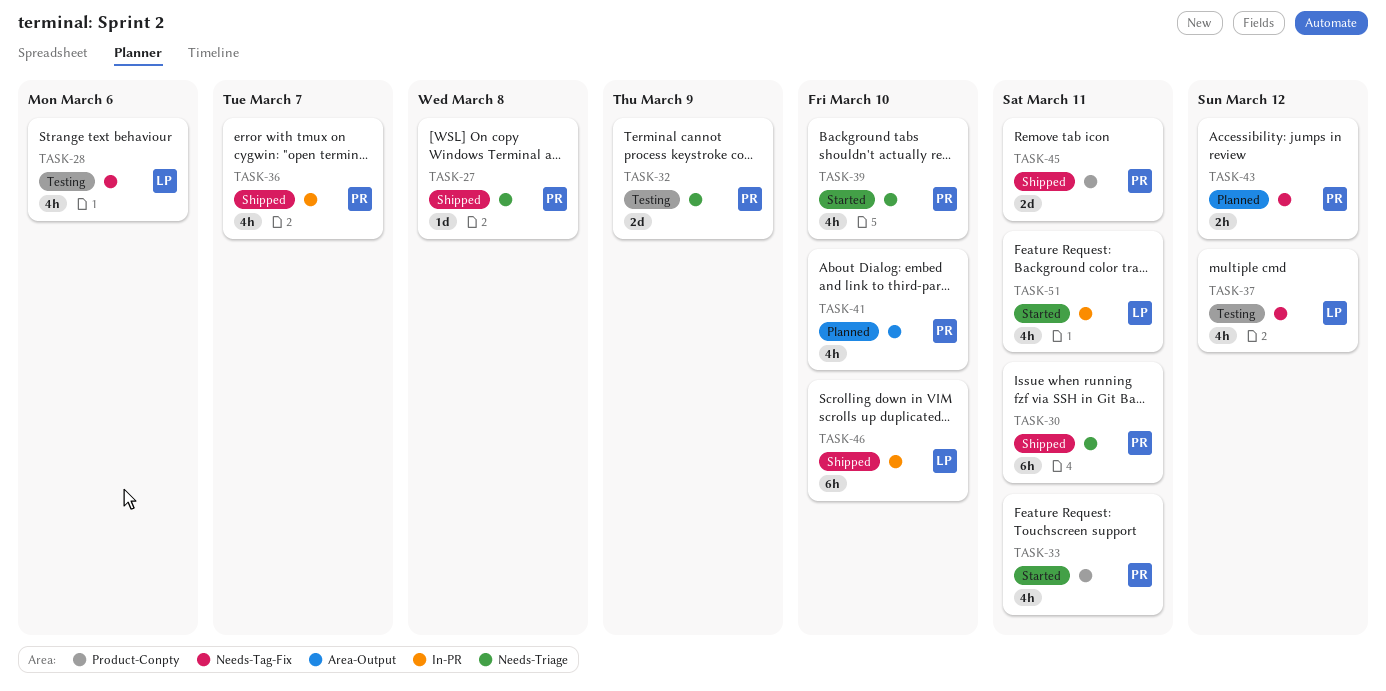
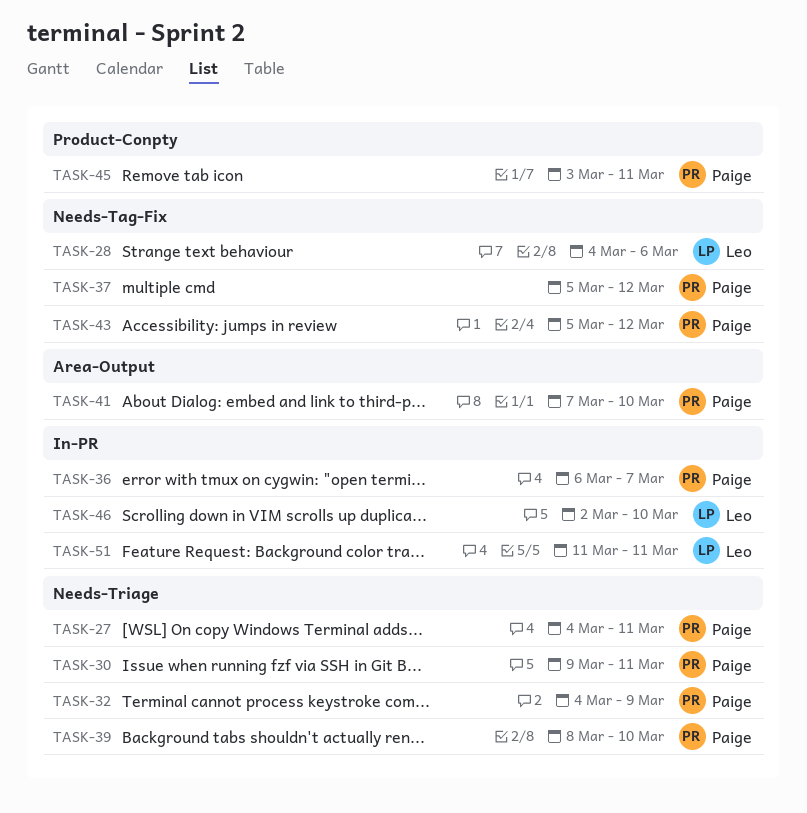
TASK-27, due: Mar 8 -> Mar 11
TASK-33: present -> none
TASK-37, owner: Leo -> Paige

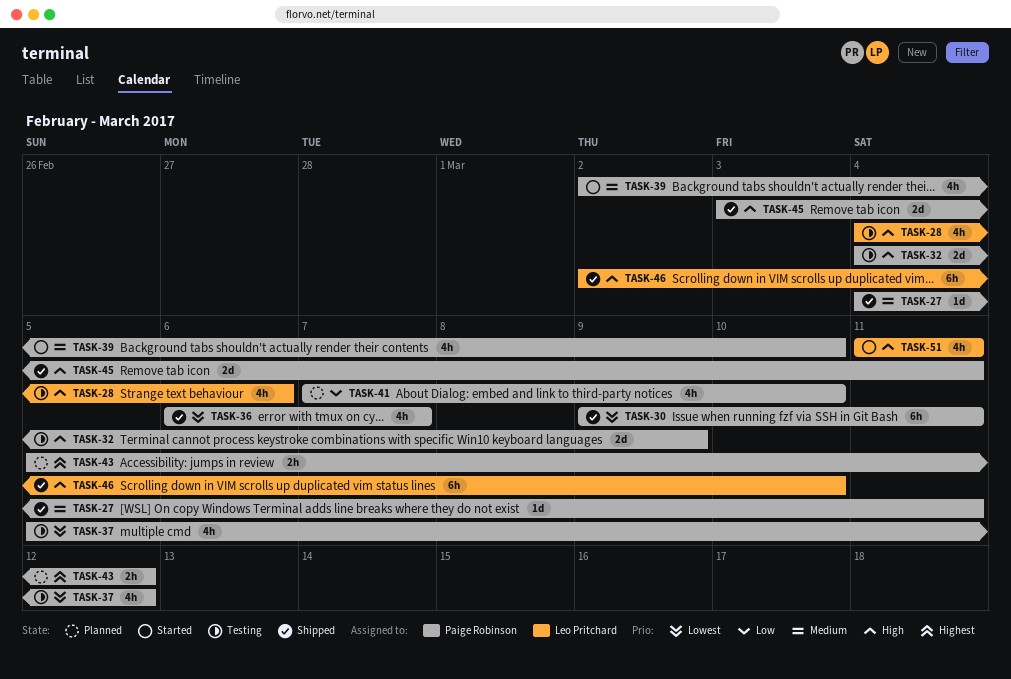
TASK-39, start: Mar 8 -> Mar 2

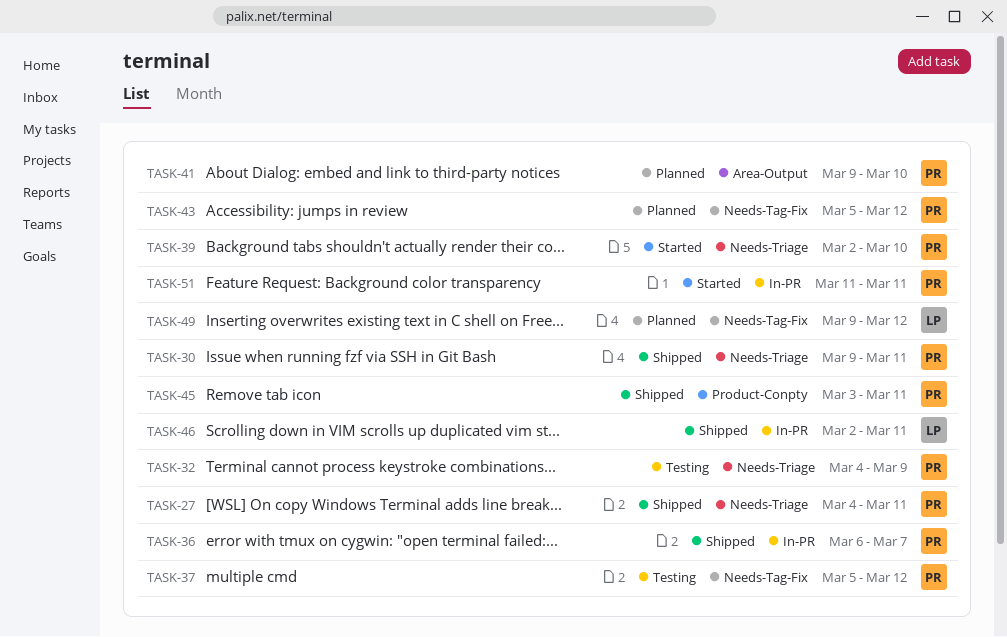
TASK-28: present -> none
TASK-41, start: Mar 7 -> Mar 9
TASK-46, due: Mar 10 -> Mar 11
TASK-49: none -> present
TASK-51, owner: Leo Pritchard -> Paige Robinson

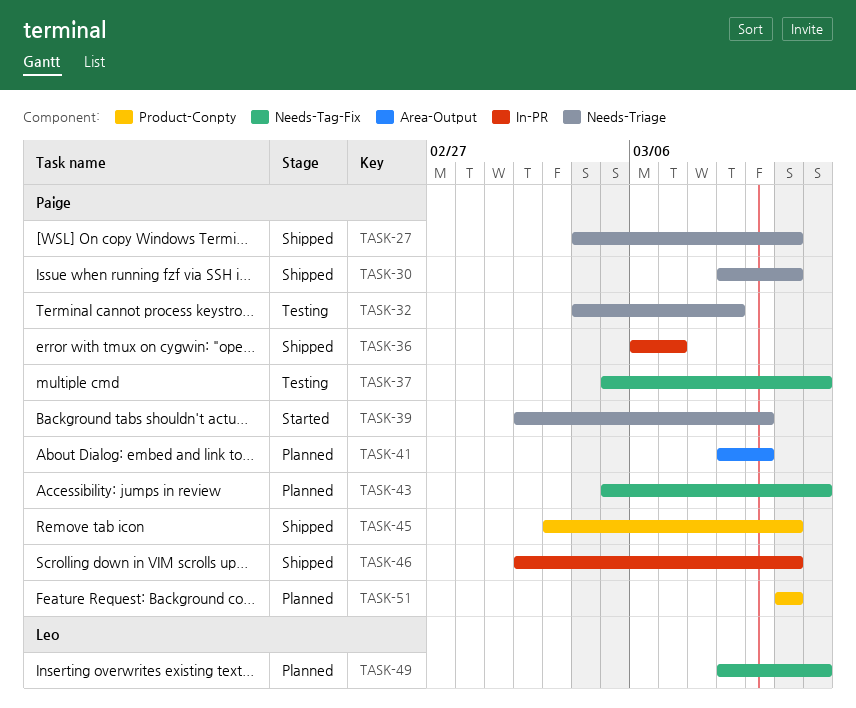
TASK-46, owner: Leo -> Paige
TASK-51, status: Started -> Planned
TASK-51, label: In-PR -> Product-Conpty

